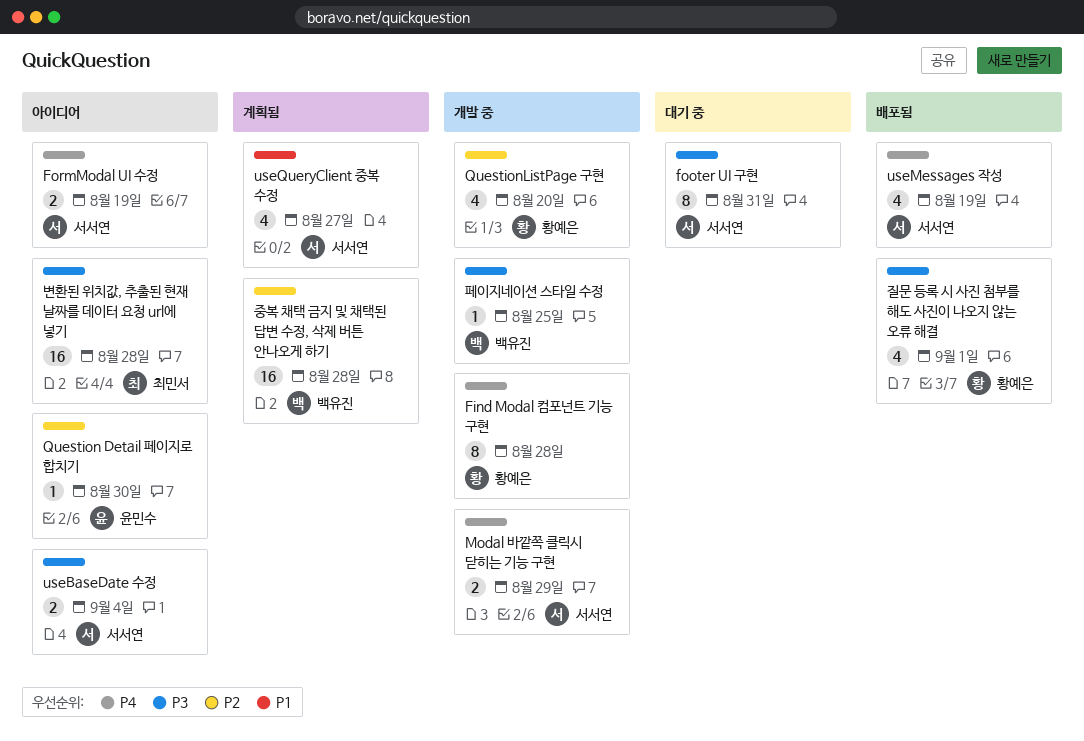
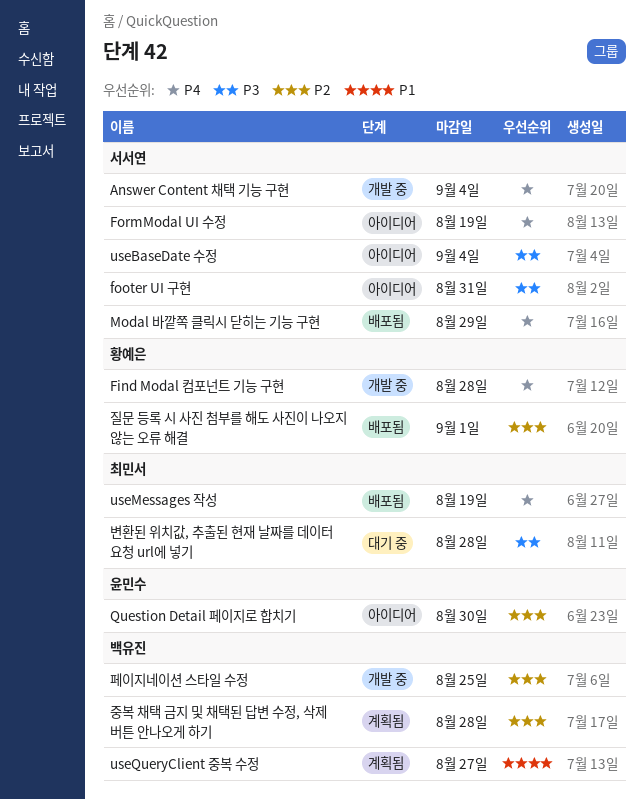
Answer Content 채택 기능 구현: none -> present
footer UI 구현, status: 대기 중 -> 아이디어
Modal 바깥쪽 클릭시 닫히는 기능 구현, status: 개발 중 -> 배포됨
QuestionListPage 구현: present -> none
useMessages 작성, owner: 서서연 -> 최민서
useQueryClient 중복 수정, owner: 서서연 -> 백유진
변환된 위치값, 추출된 현재 날짜를 데이터 요청 url에 넣기, status: 아이디어 -> 대기 중
질문 등록 시 사진 첨부를 해도 사진이 나오지 않는 오류 해결, priority: P3 -> P2
페이지네이션 스타일 수정, priority: P3 -> P2

